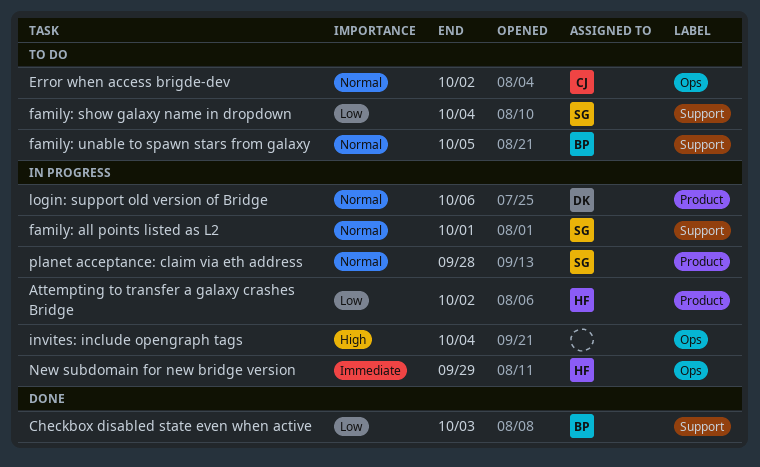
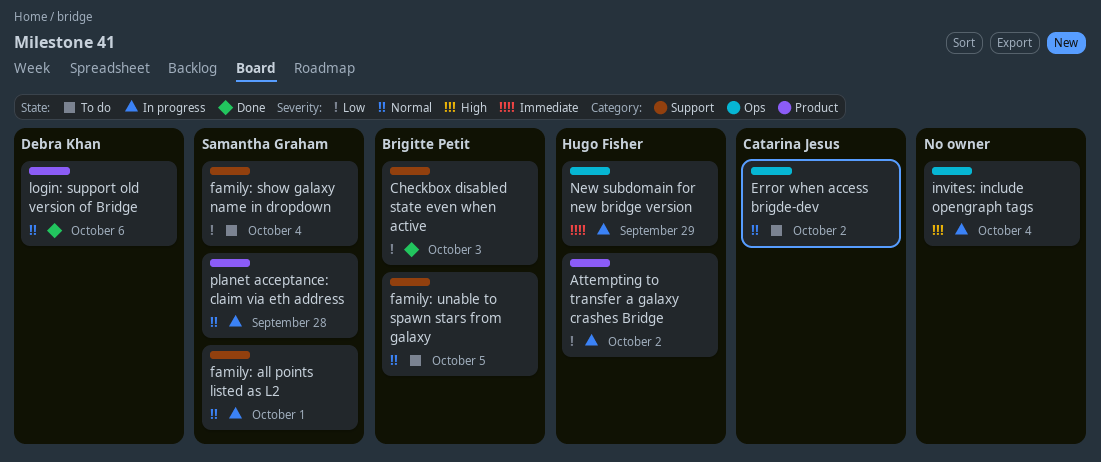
login: support old version of Bridge, status: In progress -> Done

